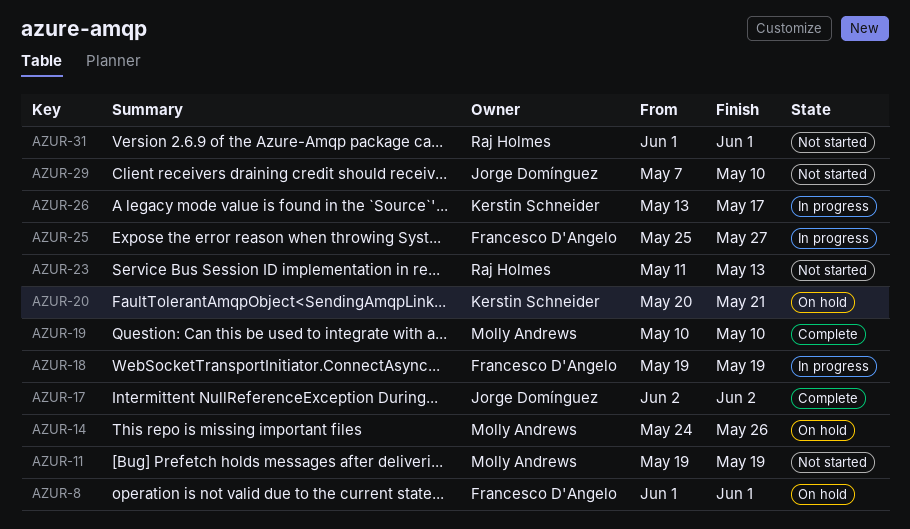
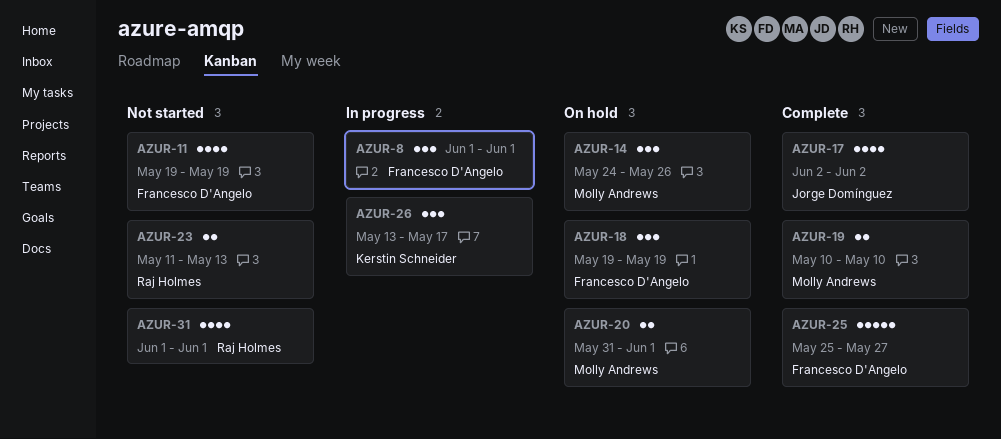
AZUR-8, status: On hold -> In progress
AZUR-11, owner: Molly Andrews -> Francesco D'Angelo
AZUR-18, status: In progress -> On hold
AZUR-20, owner: Kerstin Schneider -> Molly Andrews
AZUR-20, start: May 20 -> May 31
AZUR-20, due: May 21 -> Jun 1
AZUR-25, status: In progress -> Complete
AZUR-29: present -> none

